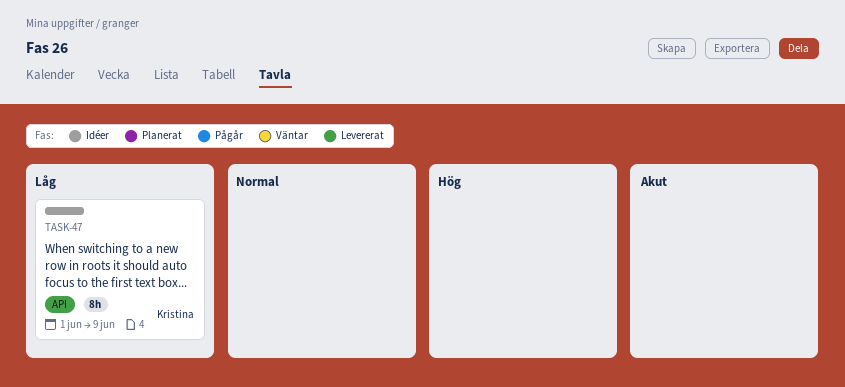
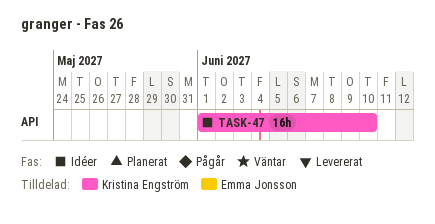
TASK-47, estimate: 8h -> 16h
TASK-47, due: Jun 9 -> Jun 10

